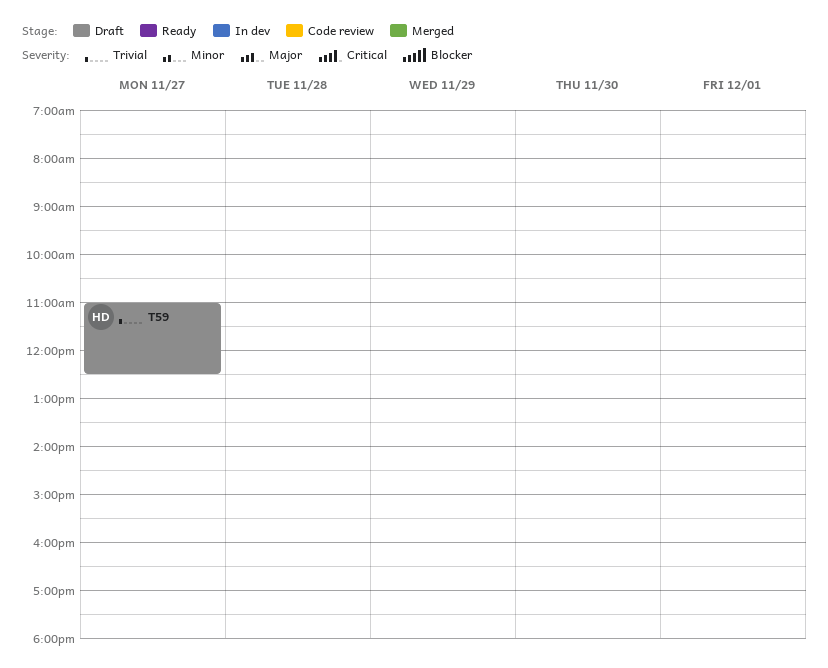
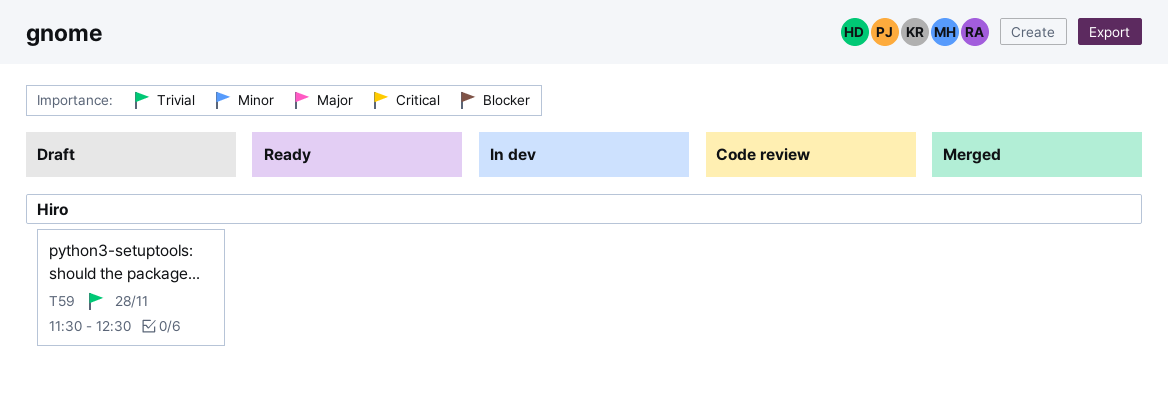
T59, day: Nov 27 -> Nov 28
T59, begins: 11:00 -> 11:30

